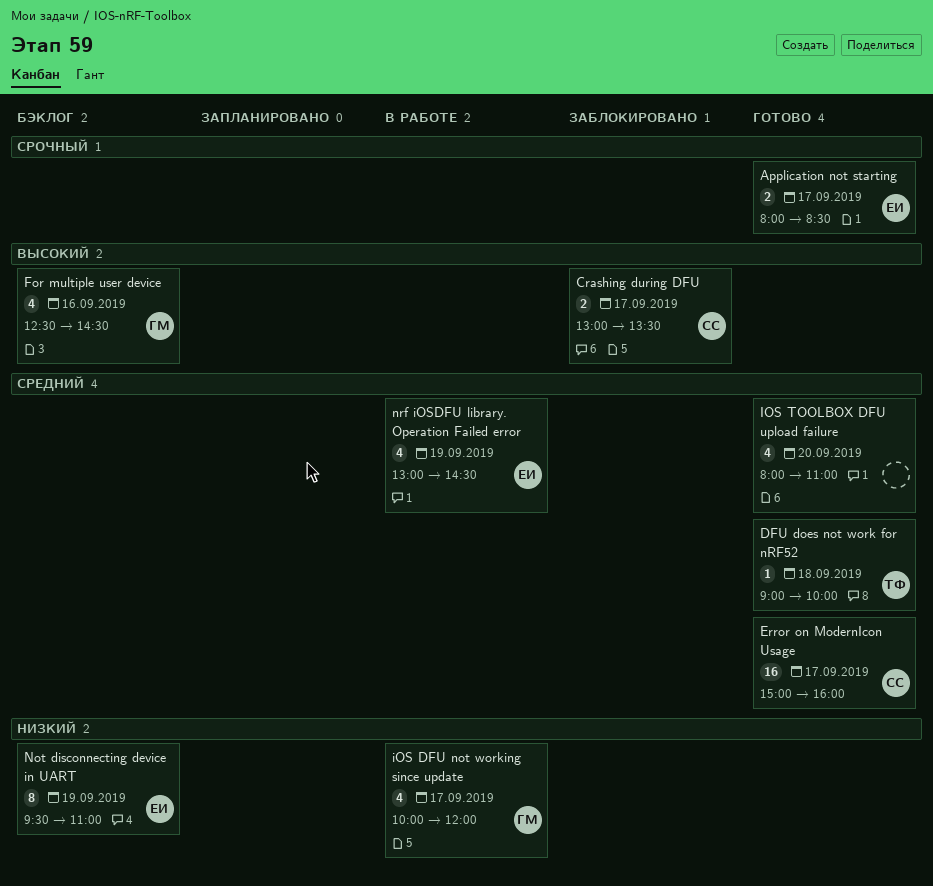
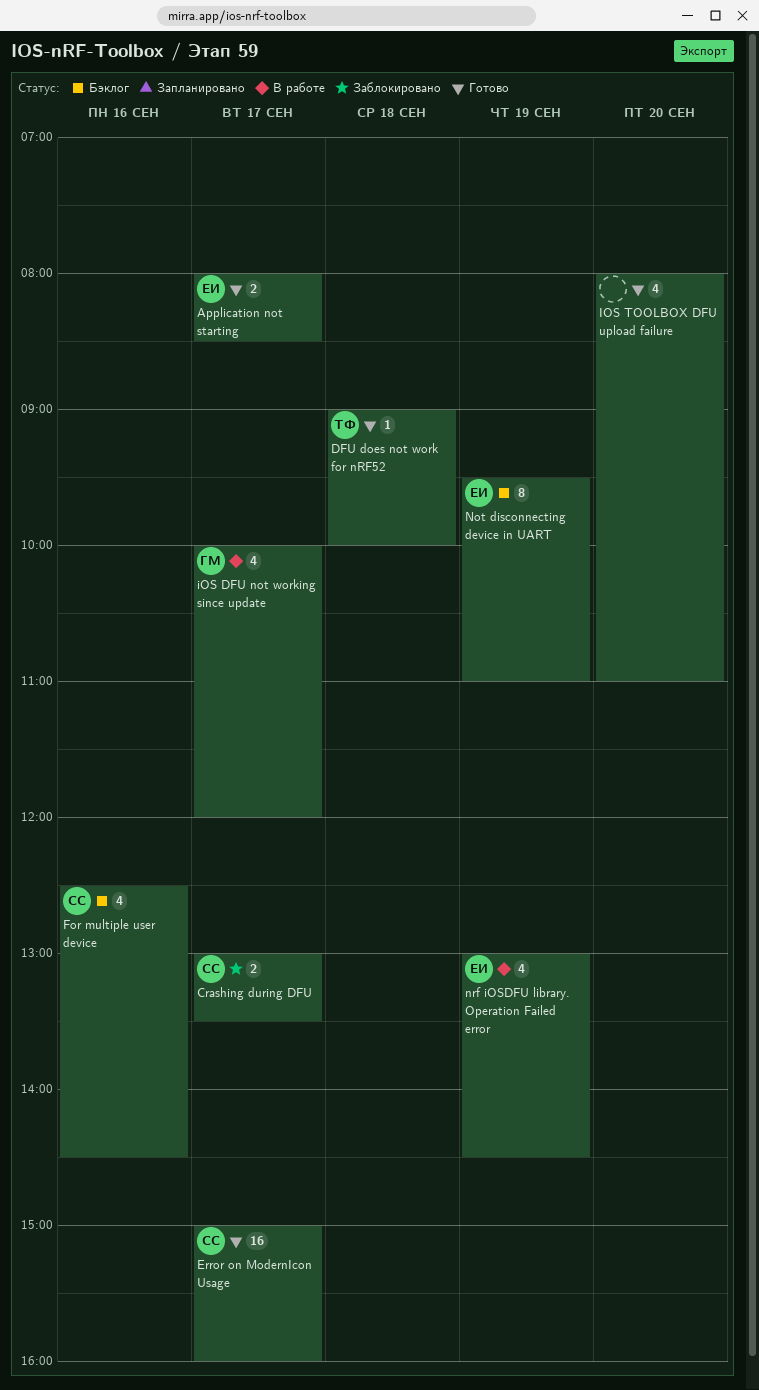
For multiple user device, owner: ГМ -> СС

